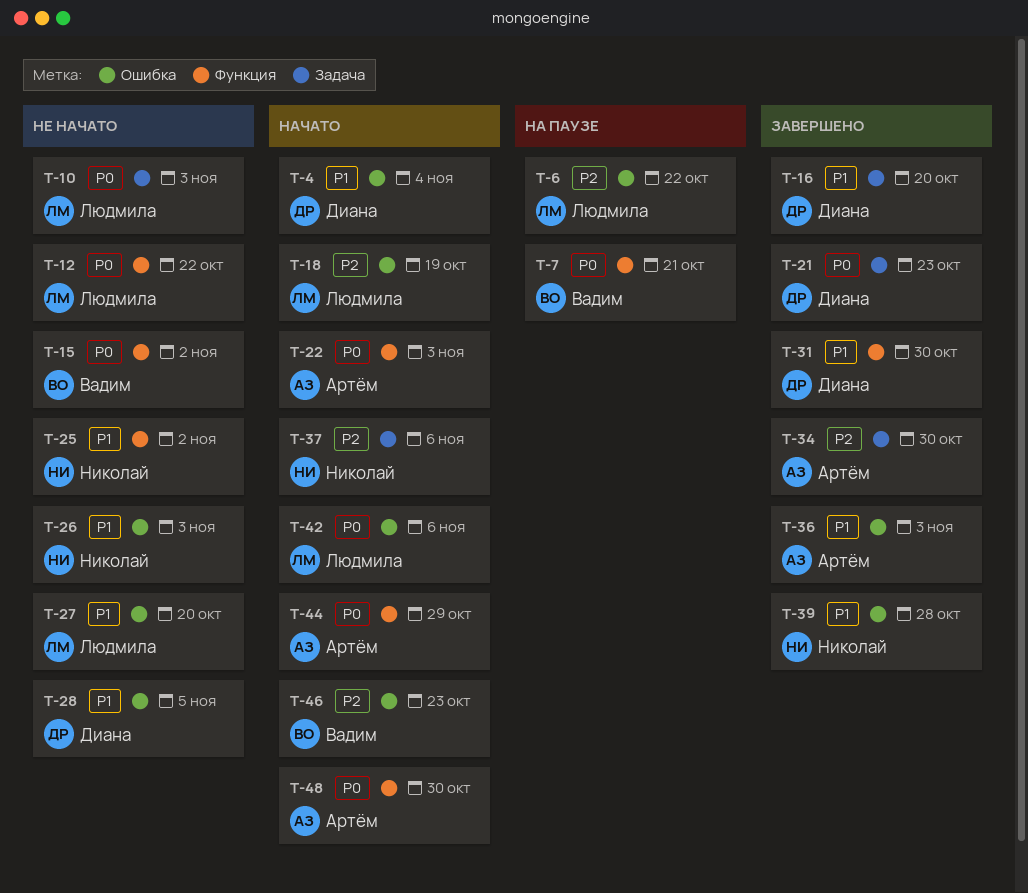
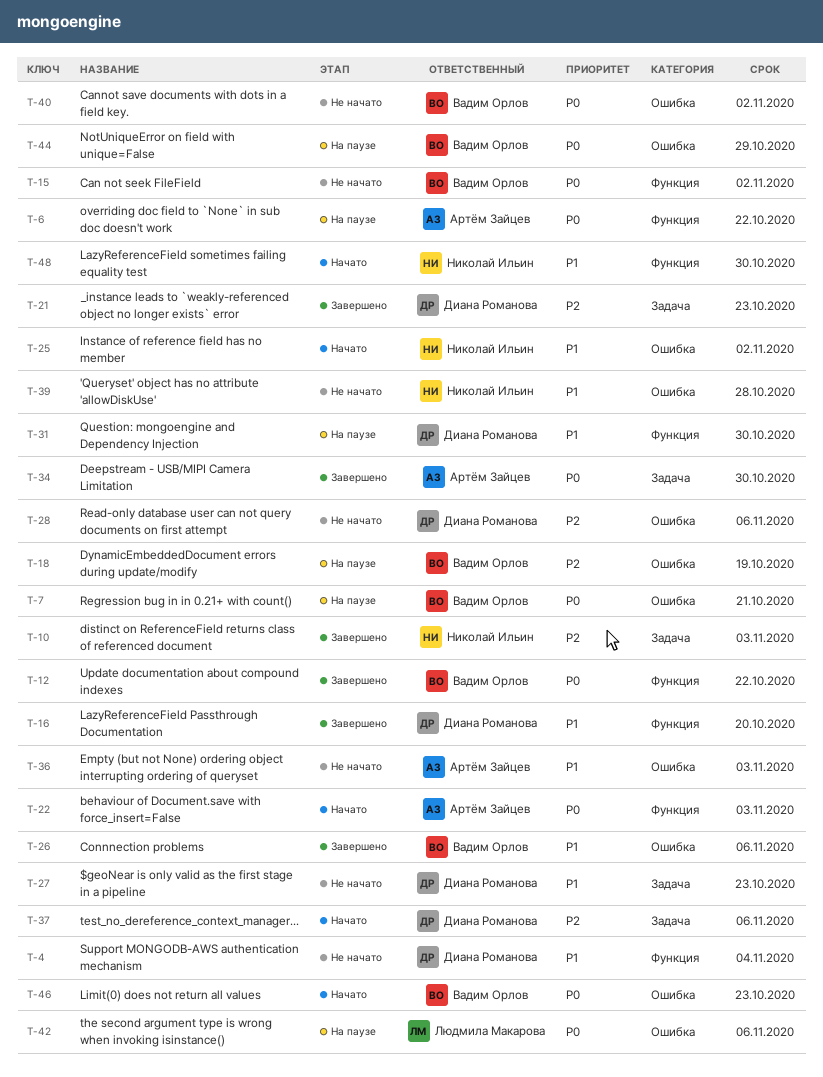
T-4, status: Начато -> Не начато
T-4, label: Ошибка -> Функция
T-6, owner: Людмила Макарова -> Артём Зайцев
T-6, priority: P2 -> P0
T-6, label: Ошибка -> Функция
T-7, label: Функция -> Ошибка
T-10, status: Не начато -> Завершено
T-10, owner: Людмила Макарова -> Николай Ильин
T-10, priority: P0 -> P2
T-12, status: Не начато -> Завершено
T-12, owner: Людмила Макарова -> Вадим Орлов
T-16, label: Задача -> Функция
T-18, status: Начато -> На паузе
T-18, owner: Людмила Макарова -> Вадим Орлов
T-21, priority: P0 -> P2
T-25, status: Не начато -> Начато
T-25, label: Функция -> Ошибка
T-26, status: Не начато -> Завершено
T-26, owner: Николай Ильин -> Вадим Орлов
T-26, due: Nov 3 -> Nov 6
T-27, owner: Людмила Макарова -> Диана Романова
T-27, label: Ошибка -> Задача
T-27, due: Oct 20 -> Oct 23
T-28, priority: P1 -> P2
T-28, due: Nov 5 -> Nov 6
T-31, status: Завершено -> На паузе
T-34, priority: P2 -> P0
T-36, status: Завершено -> Не начато
T-37, owner: Николай Ильин -> Диана Романова
T-39, status: Завершено -> Не начато
T-40: none -> present
T-42, status: Начато -> На паузе
T-44, status: Начато -> На паузе
T-44, owner: Артём Зайцев -> Вадим Орлов
T-44, label: Функция -> Ошибка
T-46, priority: P2 -> P0
T-48, owner: Артём Зайцев -> Николай Ильин
T-48, priority: P0 -> P1

